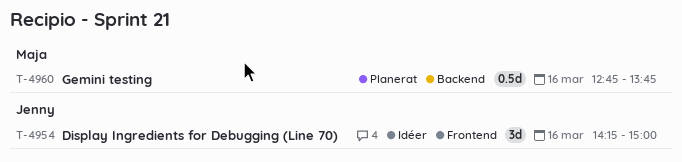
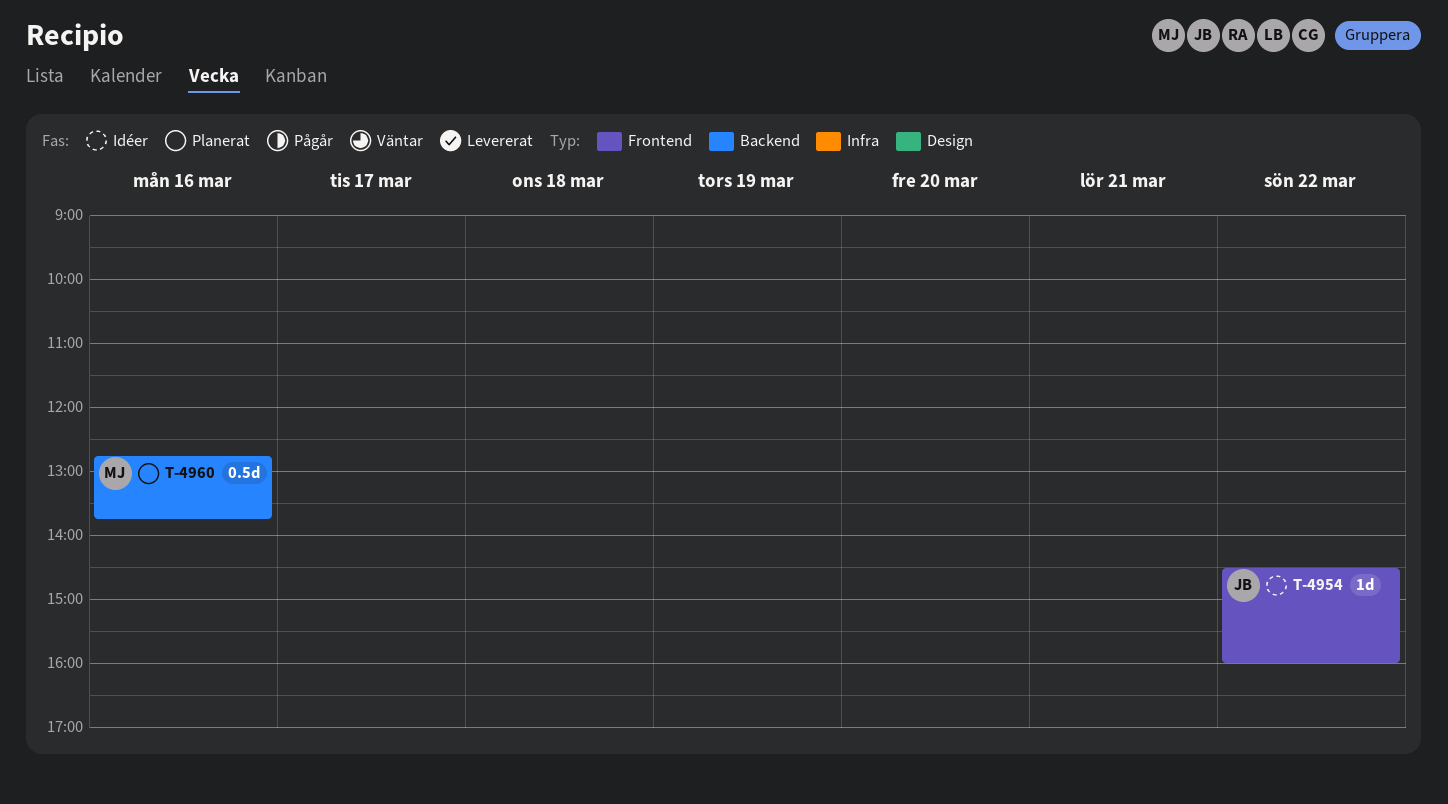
T-4954, estimate: 3d -> 1d
T-4954, day: Mar 16 -> Mar 22
T-4954, begins: 14:15 -> 14:30
T-4954, ends: 15:00 -> 16:00

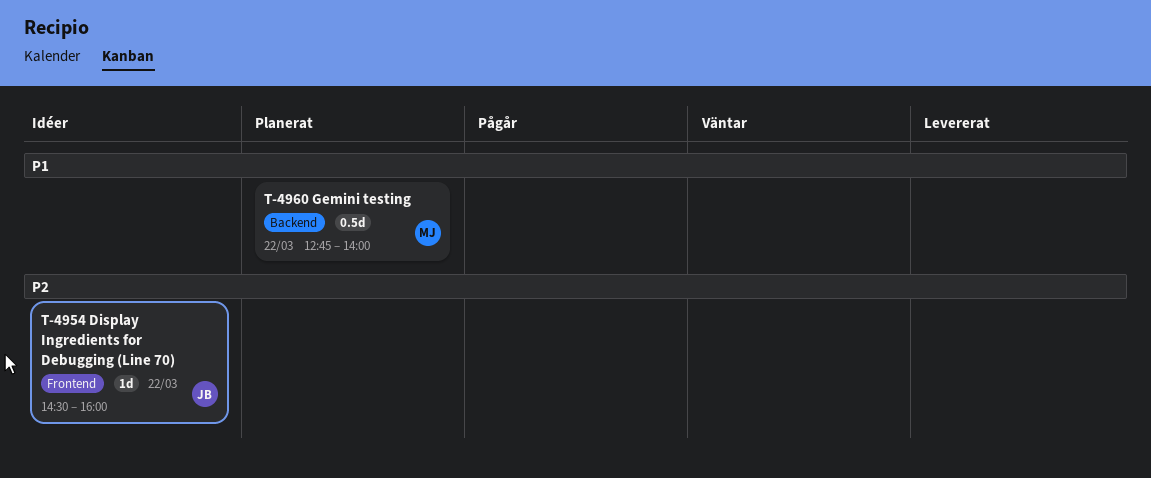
T-4960, day: Mar 16 -> Mar 22
T-4960, ends: 13:45 -> 14:00

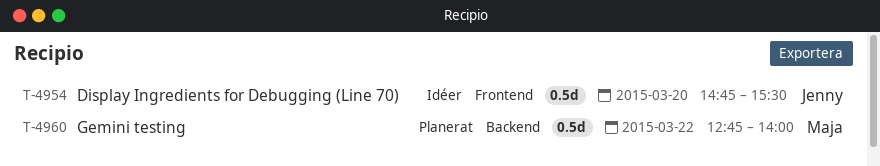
T-4954, estimate: 1d -> 0.5d
T-4954, day: Mar 22 -> Mar 20
T-4954, begins: 14:30 -> 14:45
T-4954, ends: 16:00 -> 15:30

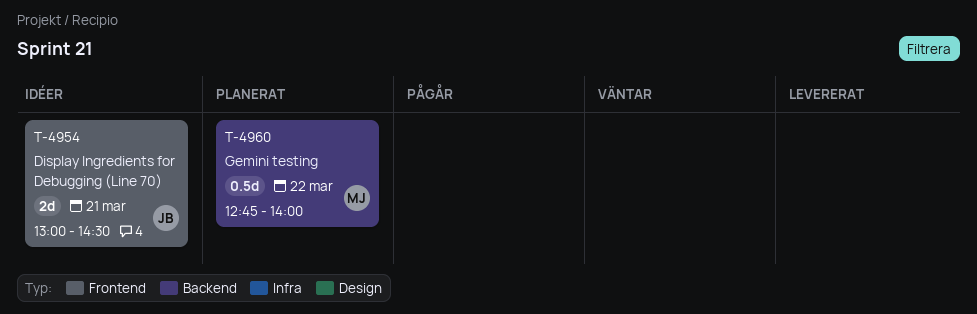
T-4954, estimate: 0.5d -> 2d
T-4954, day: Mar 20 -> Mar 21
T-4954, begins: 14:45 -> 13:00
T-4954, ends: 15:30 -> 14:30

